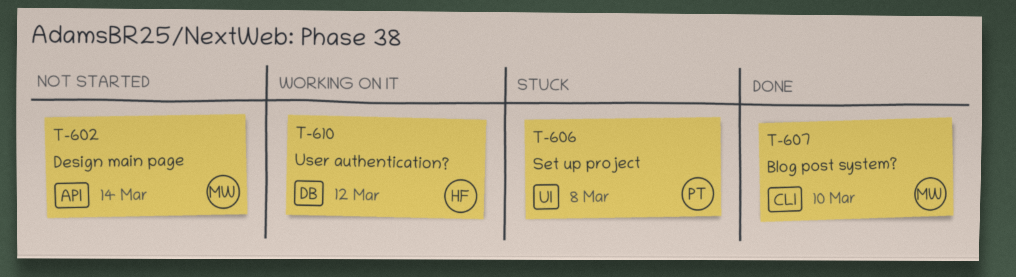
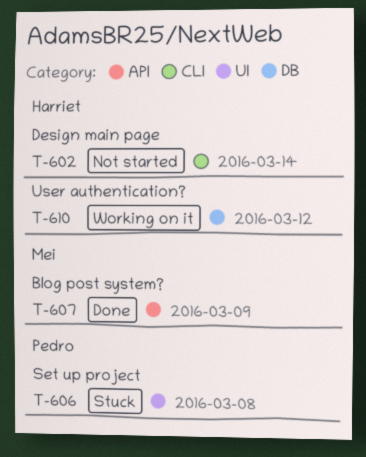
T-602, owner: Mei -> Harriet
T-602, label: API -> CLI
T-607, label: CLI -> API
T-607, due: Mar 10 -> Mar 9

